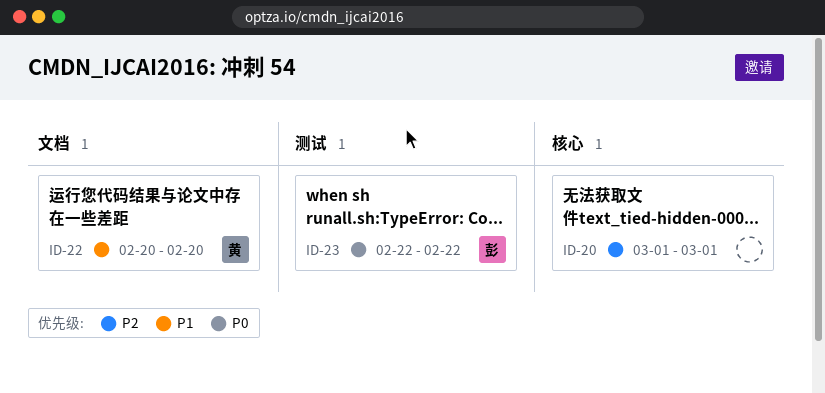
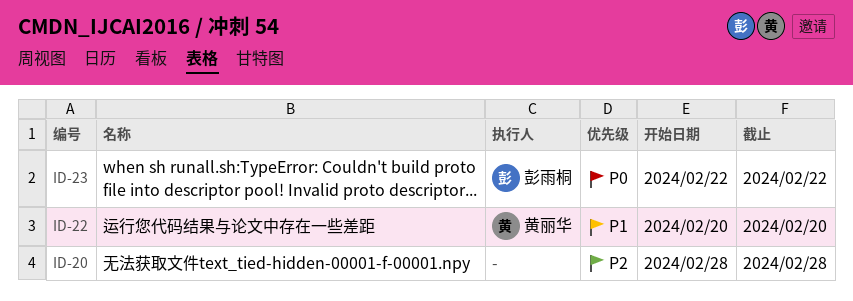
ID-20, start: Mar 1 -> Feb 28
ID-20, due: Mar 1 -> Feb 28

